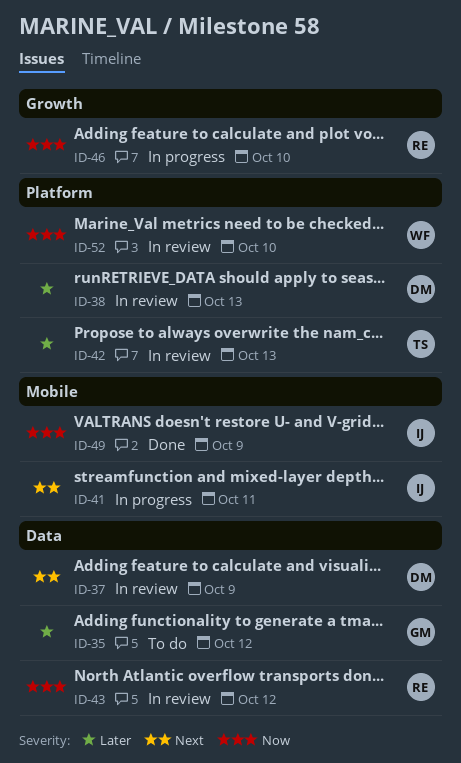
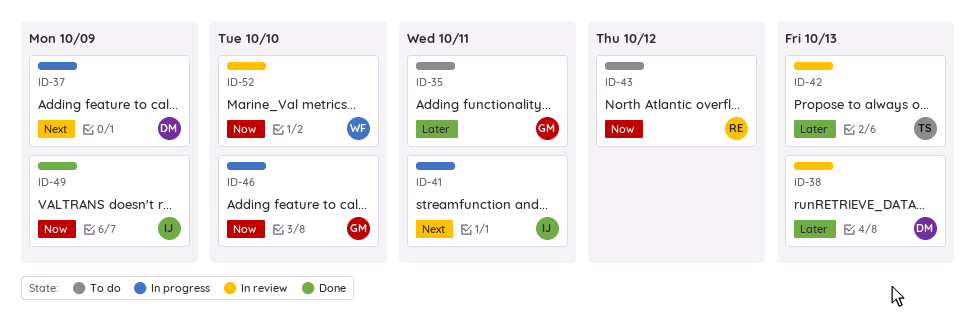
ID-35, due: Oct 12 -> Oct 11
ID-37, status: In review -> In progress
ID-43, status: In review -> To do
ID-46, owner: RE -> GM

